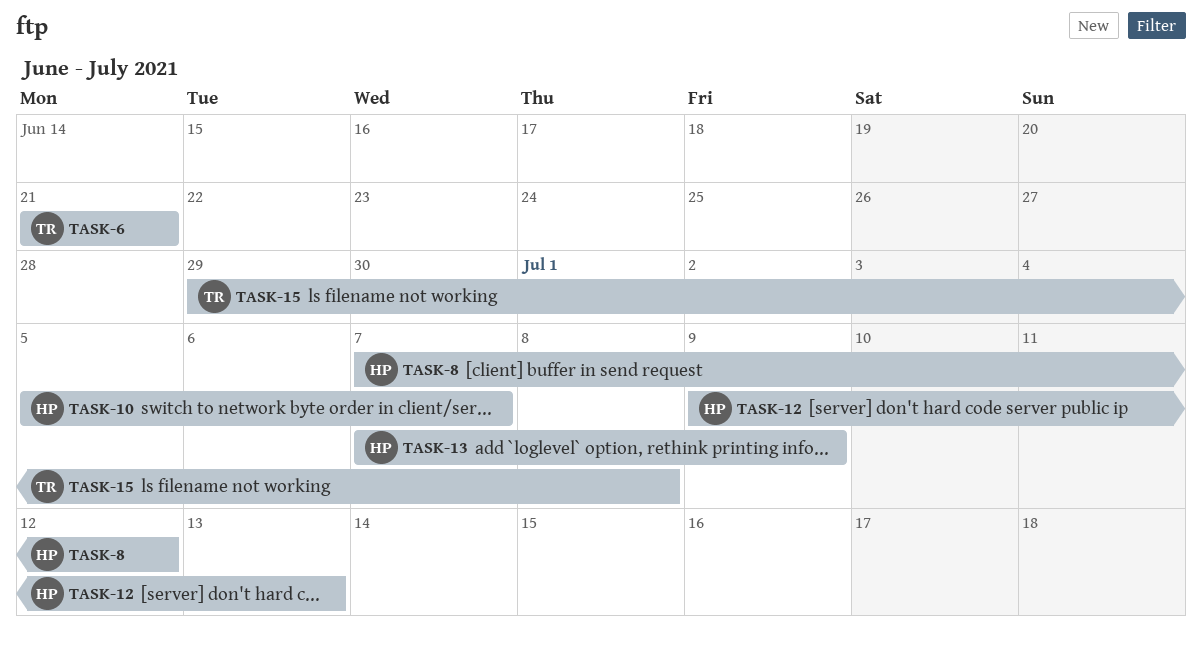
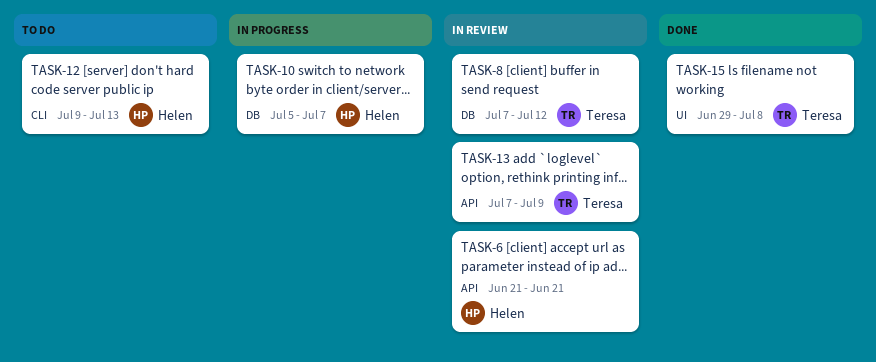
TASK-6, owner: Teresa -> Helen
TASK-8, owner: Helen -> Teresa
TASK-13, owner: Helen -> Teresa

